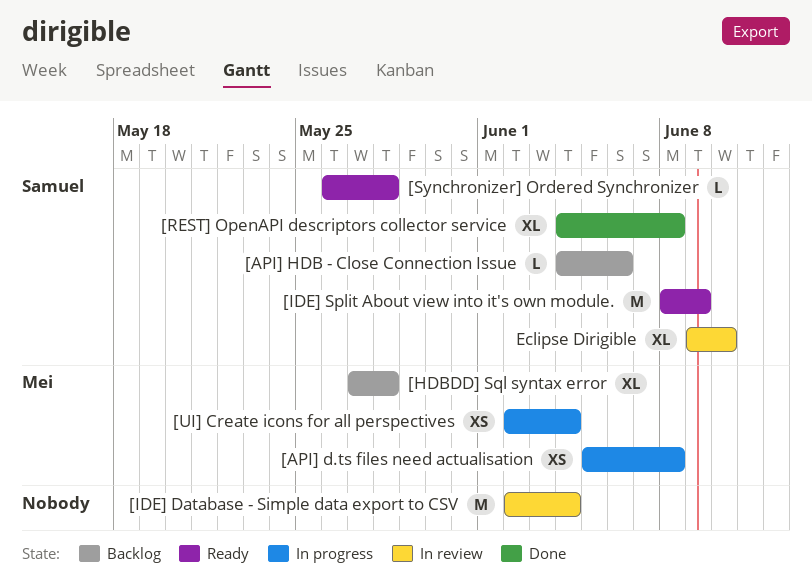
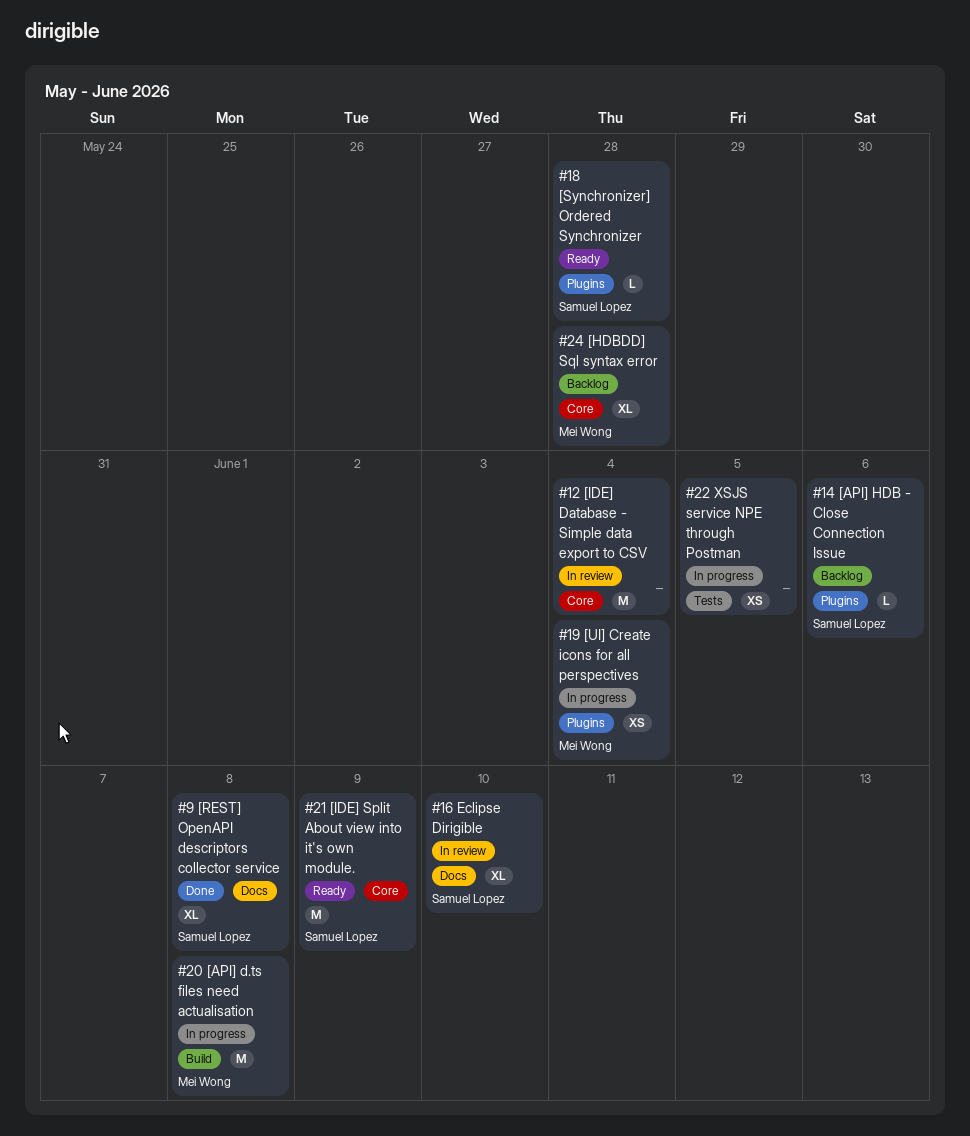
[API] d.ts files need actualisation, estimate: XS -> M
XSJS service NPE through Postman: none -> present

